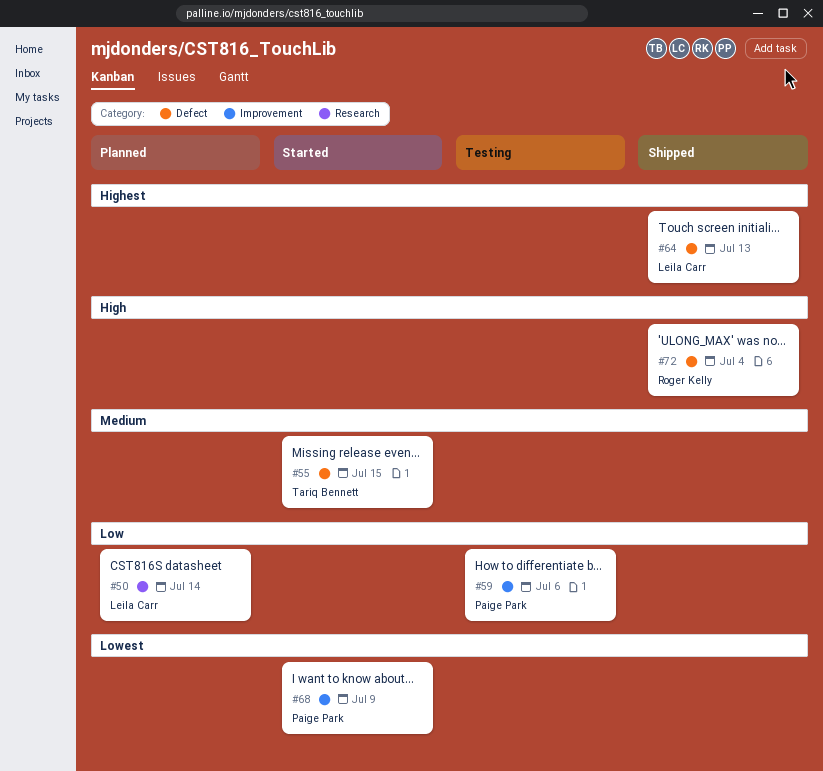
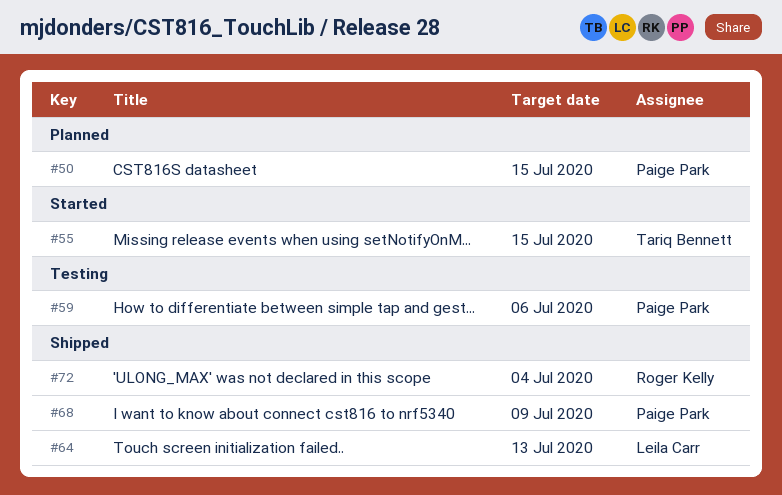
#50, owner: Leila Carr -> Paige Park
#50, due: Jul 14 -> Jul 15
#68, status: Started -> Shipped

